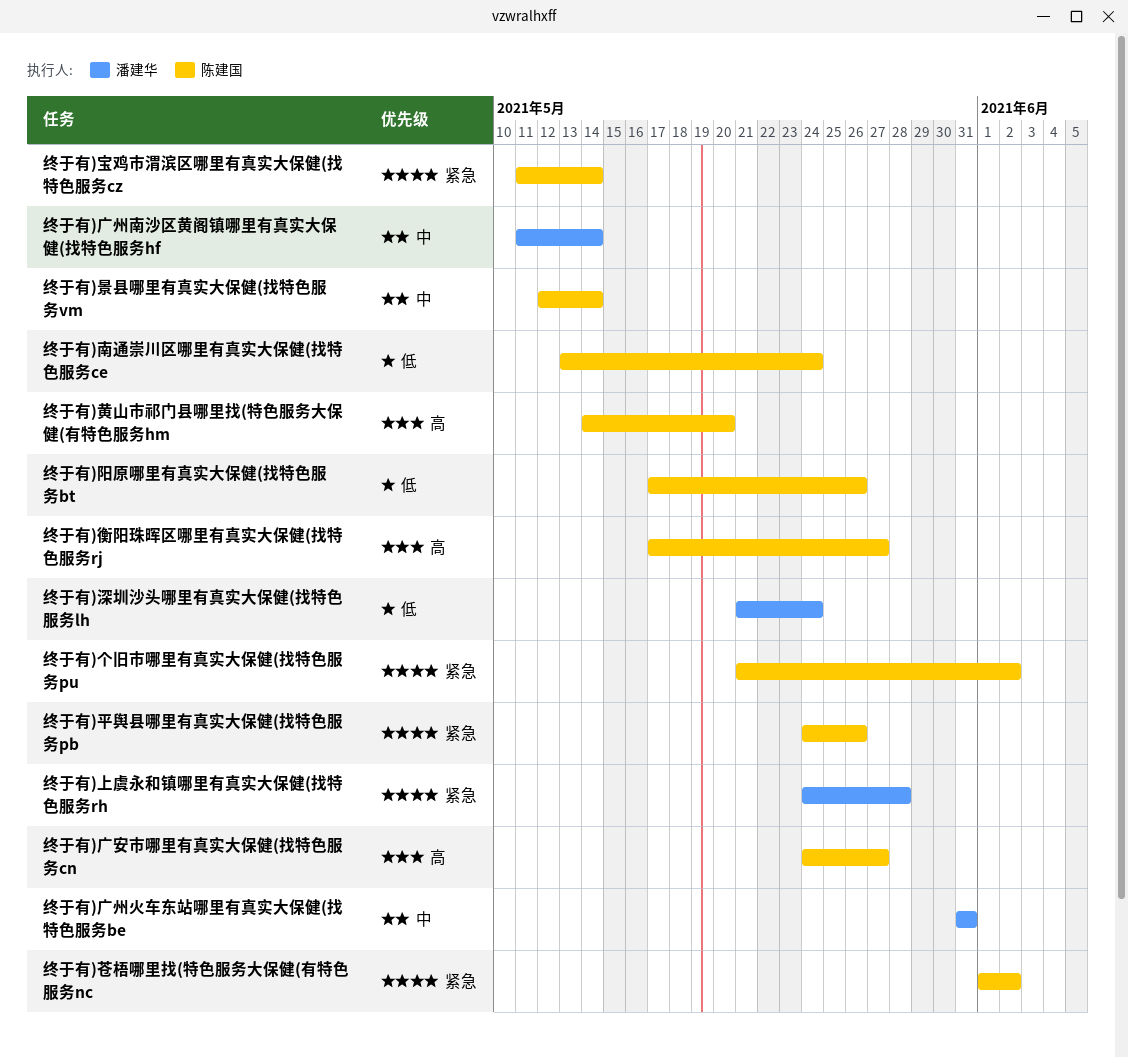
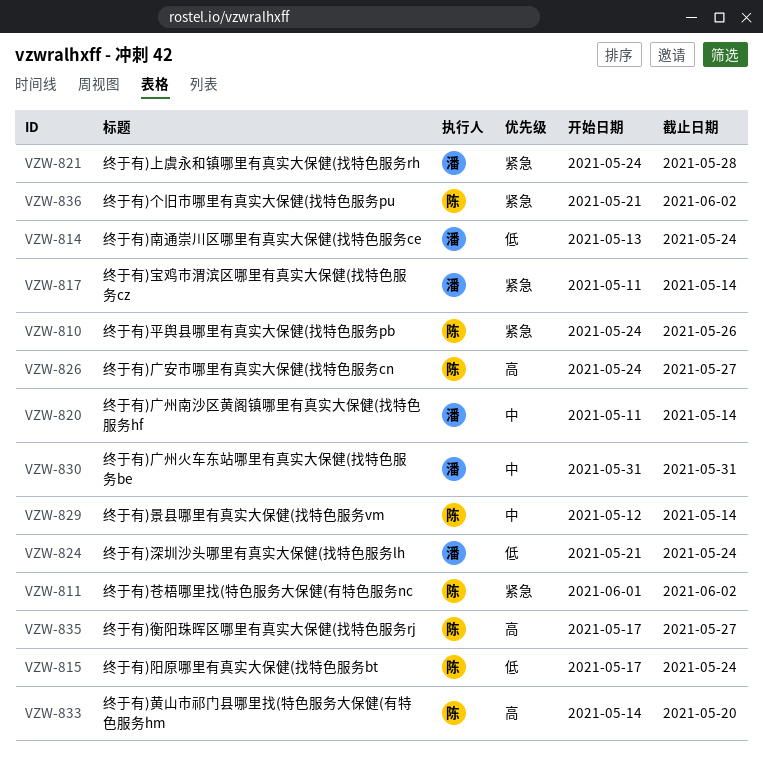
终于有)南通崇川区哪里有真实大保健(找特色服务ce, owner: 陈建国 -> 潘建华
终于有)宝鸡市渭滨区哪里有真实大保健(找特色服务cz, owner: 陈建国 -> 潘建华
终于有)阳原哪里有真实大保健(找特色服务bt, due: May 26 -> May 24

